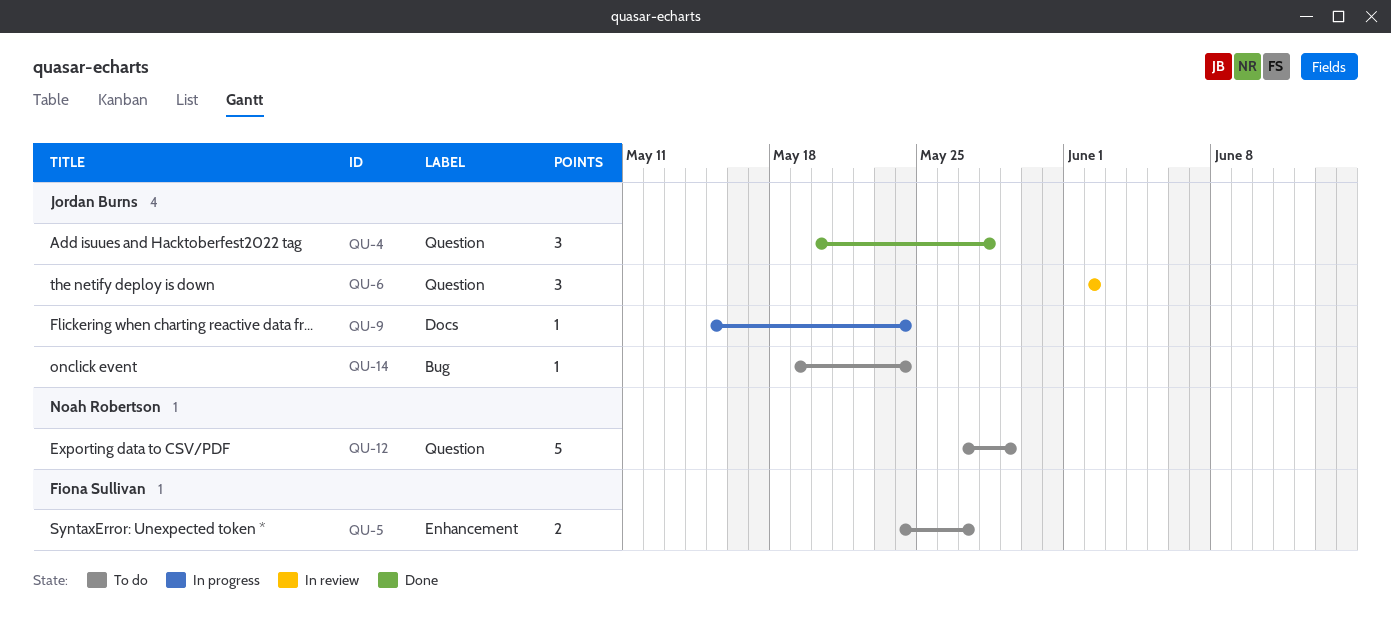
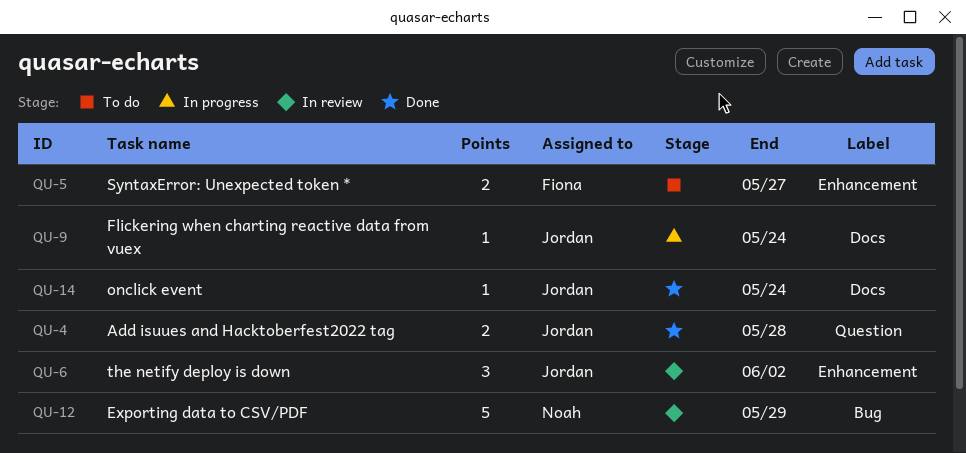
QU-4, estimate: 3 -> 2
QU-6, label: Question -> Enhancement
QU-12, status: To do -> In review
QU-12, label: Question -> Bug
QU-14, status: To do -> Done
QU-14, label: Bug -> Docs

